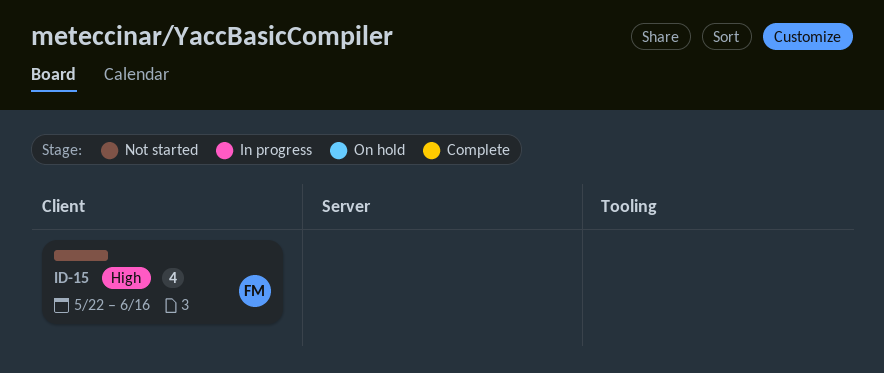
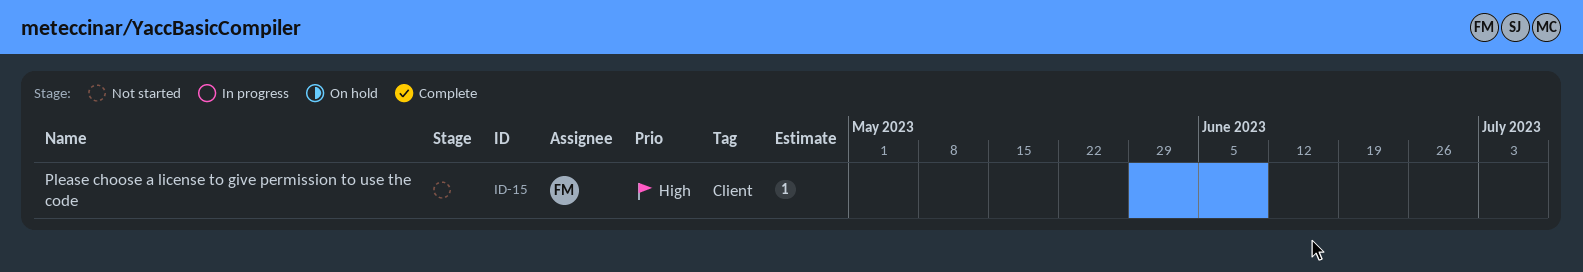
ID-15, estimate: 4 -> 1
ID-15, start: May 22 -> May 29
ID-15, due: Jun 16 -> Jun 9

